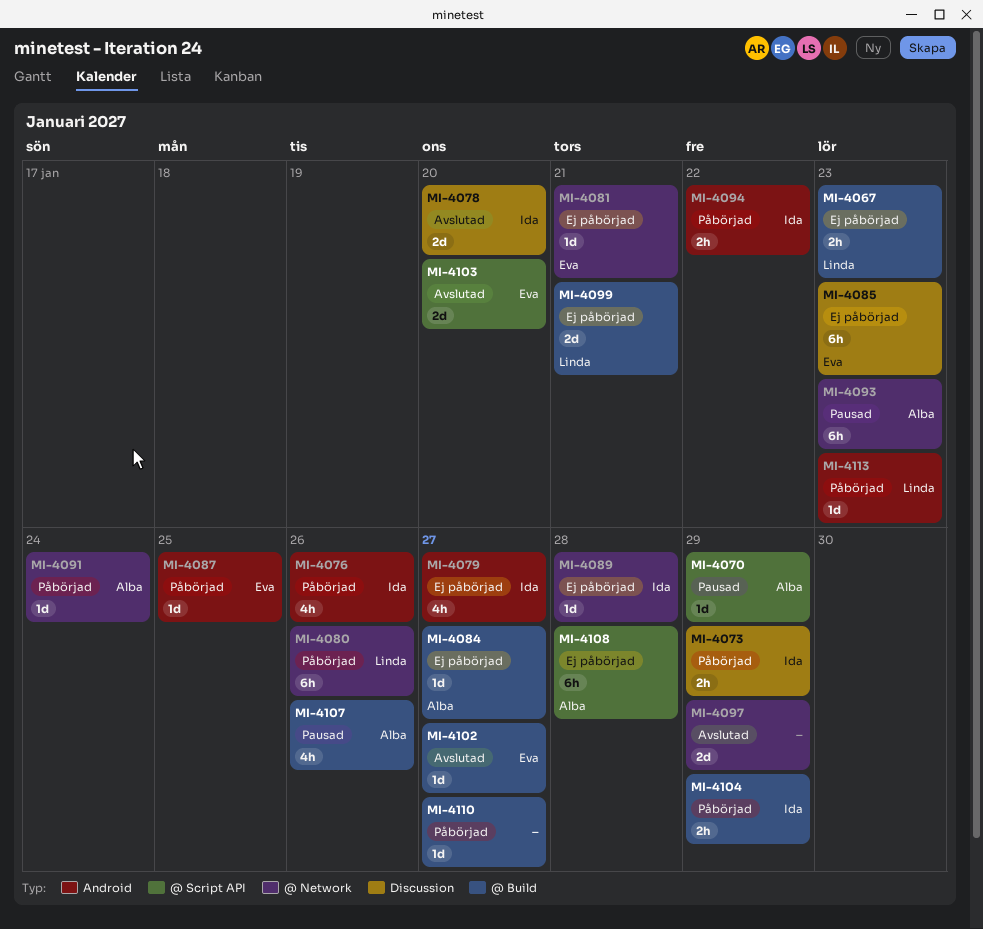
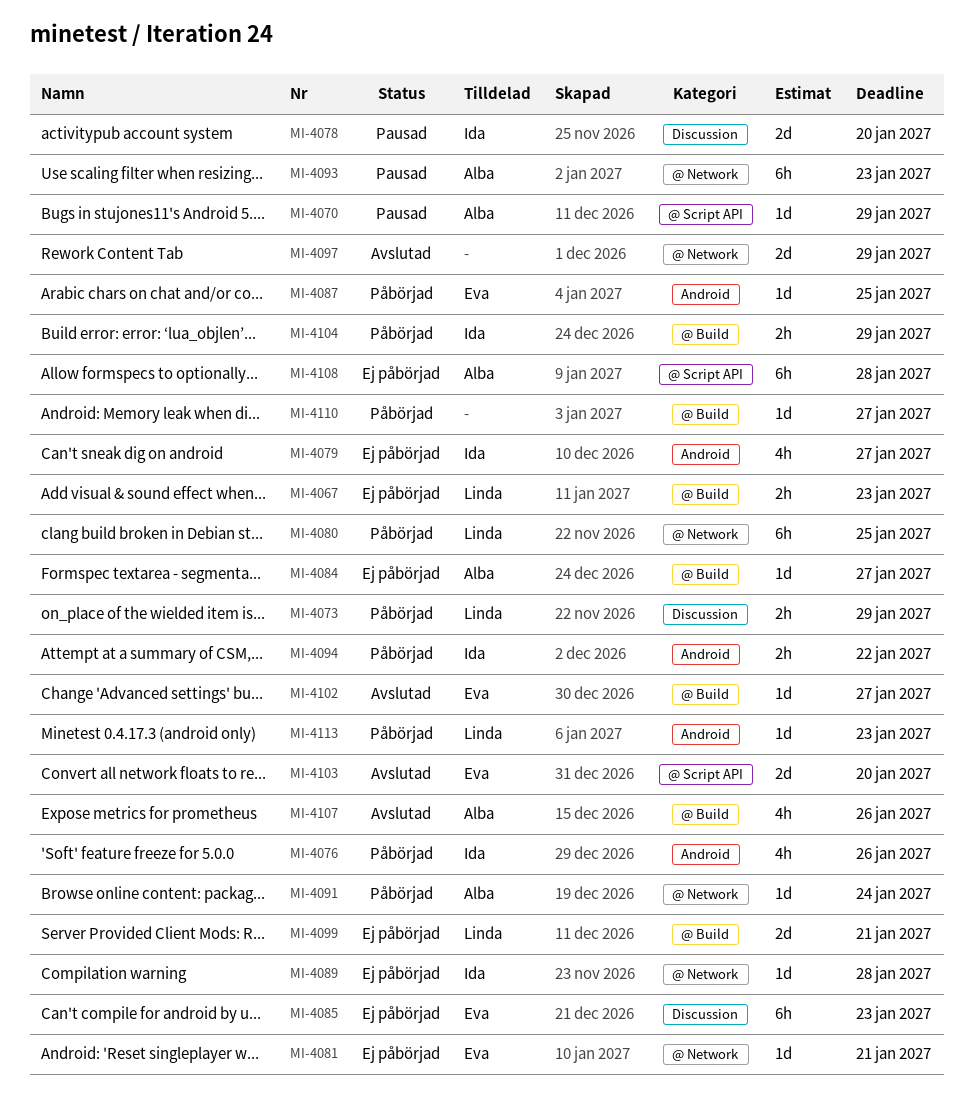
MI-4073, owner: Ida -> Linda
MI-4078, status: Avslutad -> Pausad
MI-4080, due: Jan 26 -> Jan 25
MI-4107, status: Pausad -> Avslutad

